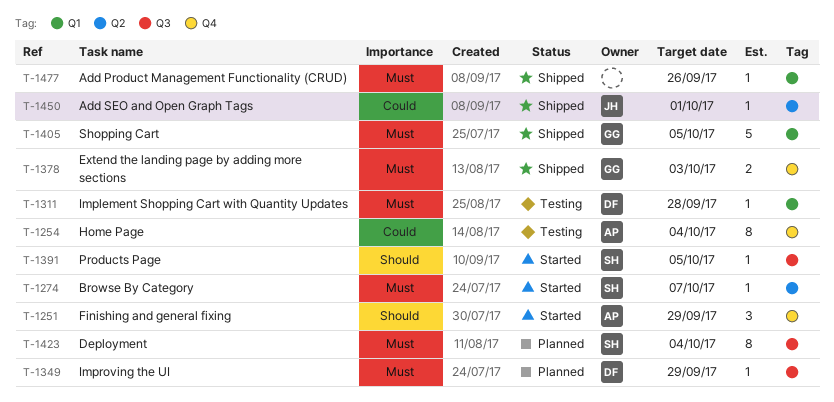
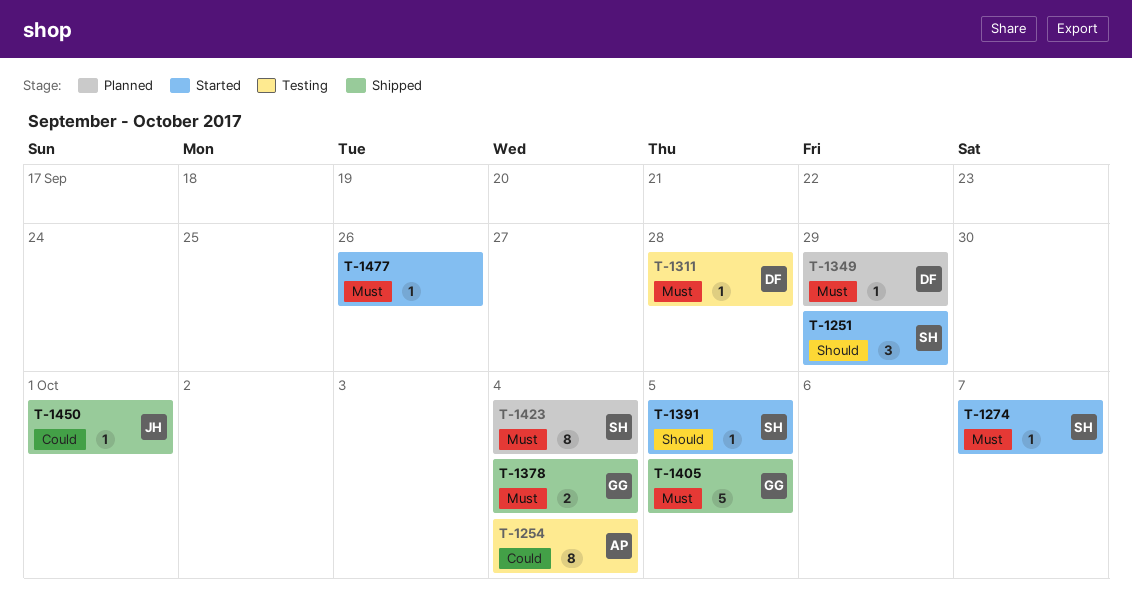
T-1251, owner: AP -> SH
T-1378, due: Oct 3 -> Oct 4
T-1477, status: Shipped -> Started

